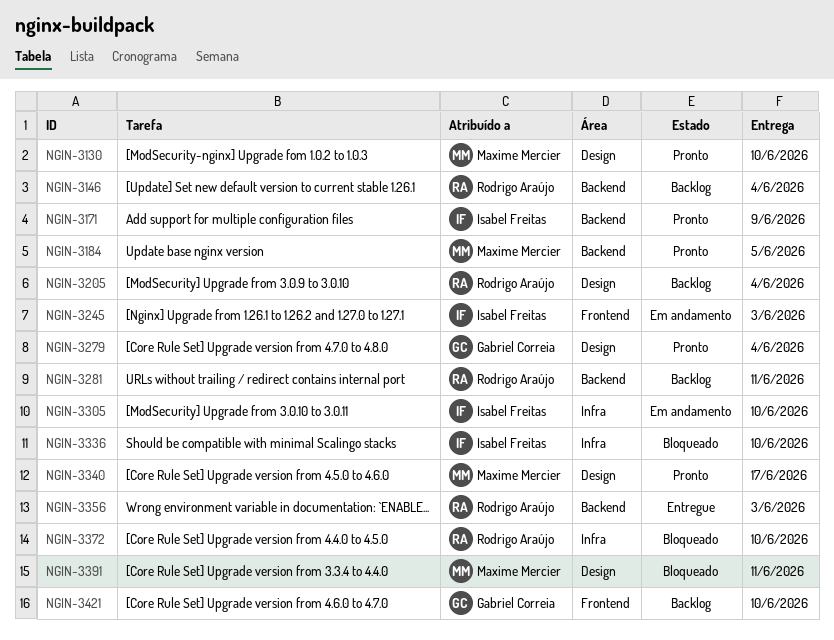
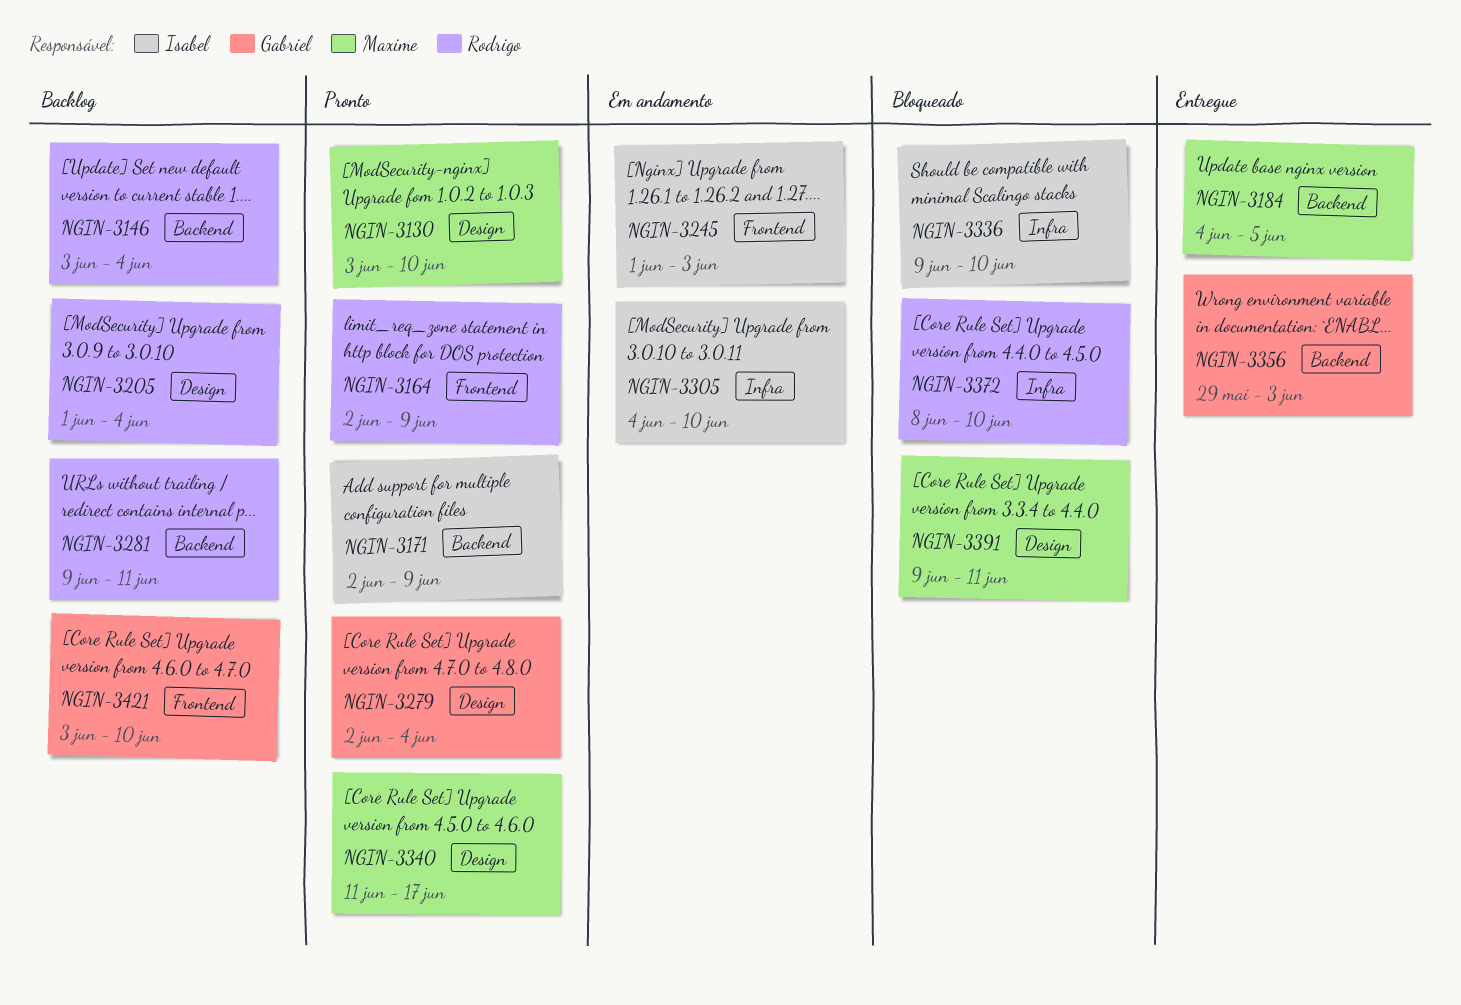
NGIN-3164: none -> present
NGIN-3184, status: Pronto -> Entregue
NGIN-3356, owner: Rodrigo Araújo -> Gabriel Correia

